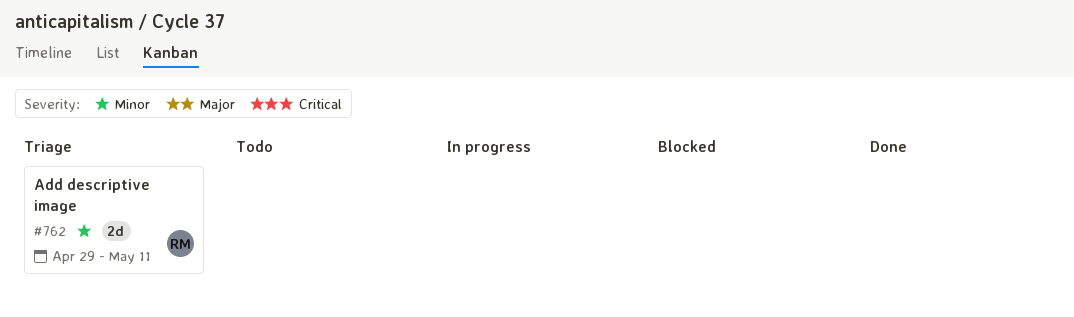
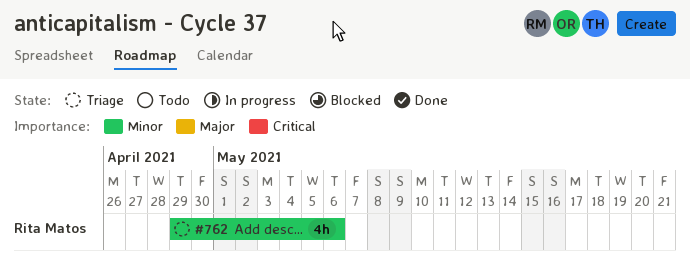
#762, estimate: 2d -> 4h
#762, due: May 11 -> May 6

